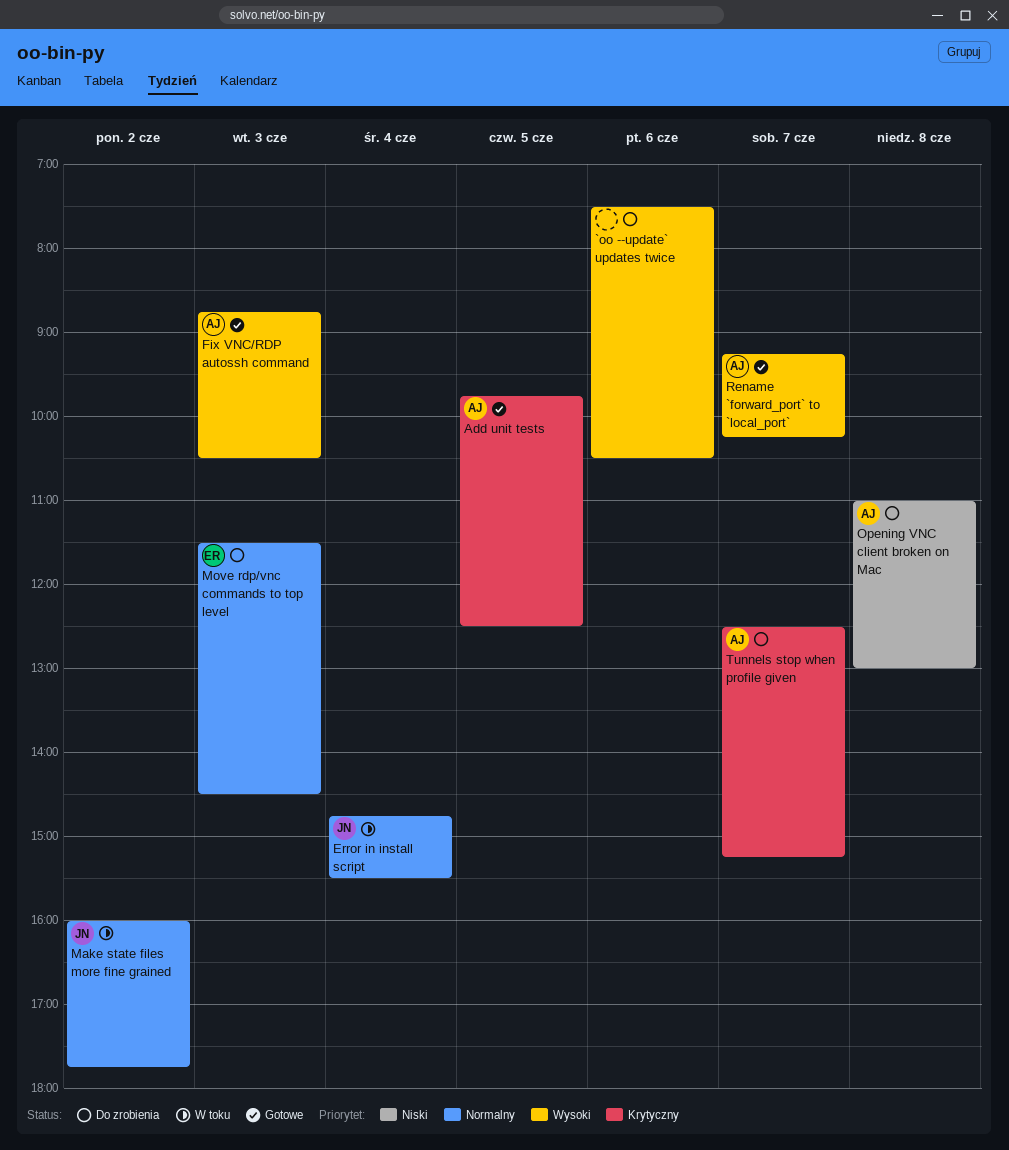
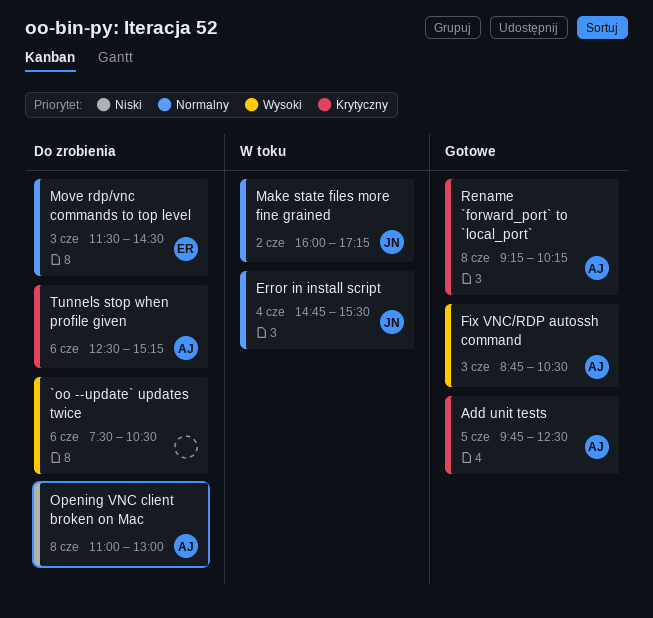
Make state files more fine grained, ends: 17:45 -> 17:15
Rename `forward_port` to `local_port`, priority: Wysoki -> Krytyczny
Rename `forward_port` to `local_port`, day: Jun 7 -> Jun 8
Tunnels stop when profile given, day: Jun 7 -> Jun 6

